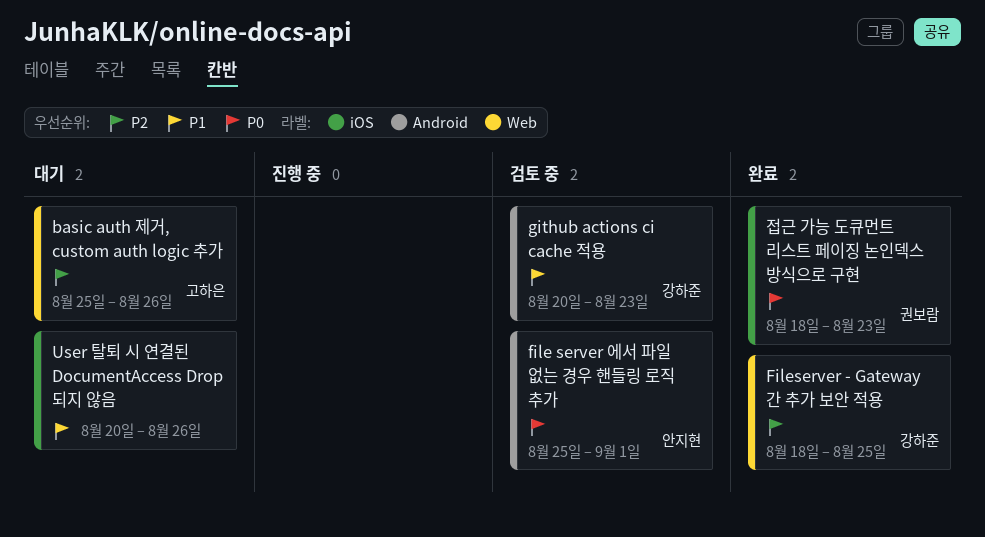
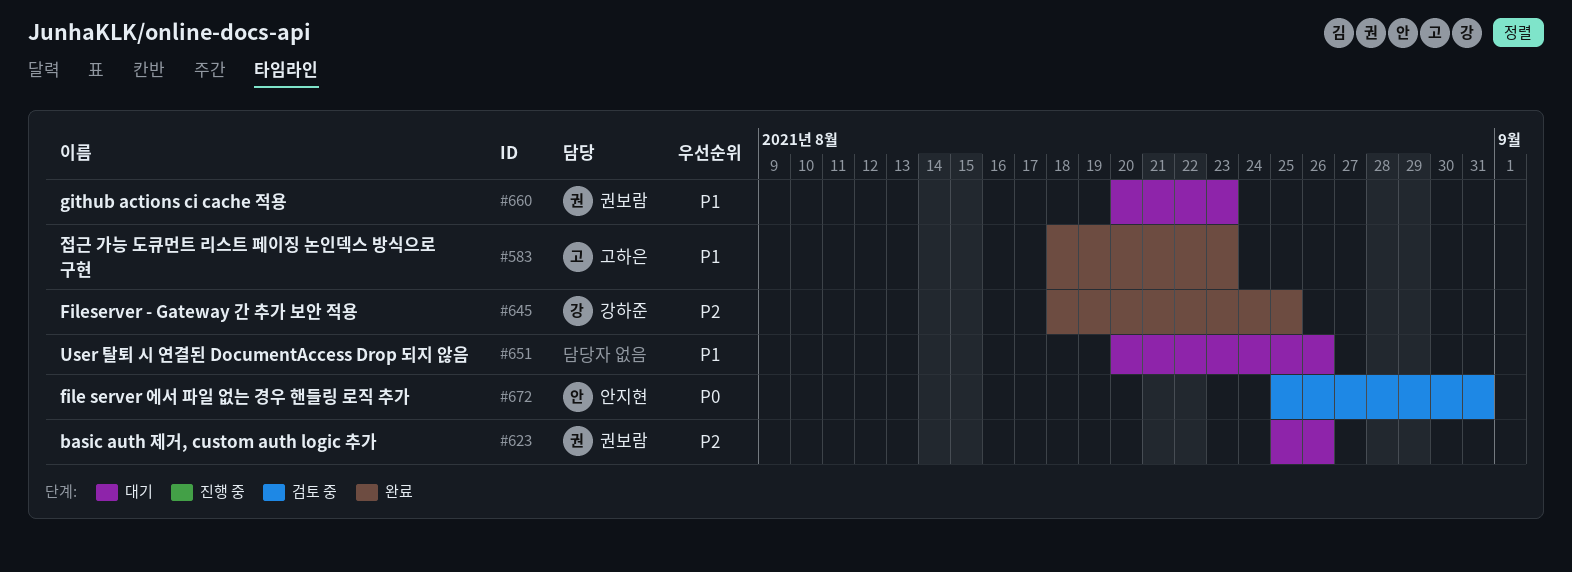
basic auth 제거, custom auth logic 추가, owner: 고하은 -> 권보람
file server 에서 파일 없는 경우 핸들링 로직 추가, due: Sep 1 -> Aug 31
github actions ci cache 적용, status: 검토 중 -> 대기
github actions ci cache 적용, owner: 강하준 -> 권보람
접근 가능 도큐먼트 리스트 페이징 논인덱스 방식으로 구현, owner: 권보람 -> 고하은
접근 가능 도큐먼트 리스트 페이징 논인덱스 방식으로 구현, priority: P0 -> P1

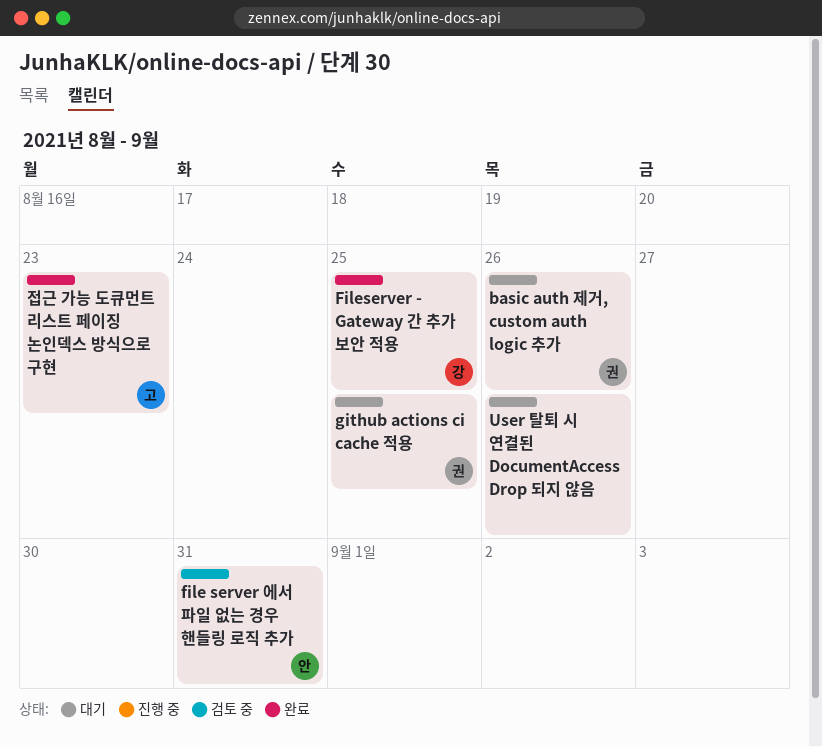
github actions ci cache 적용, due: Aug 23 -> Aug 25

